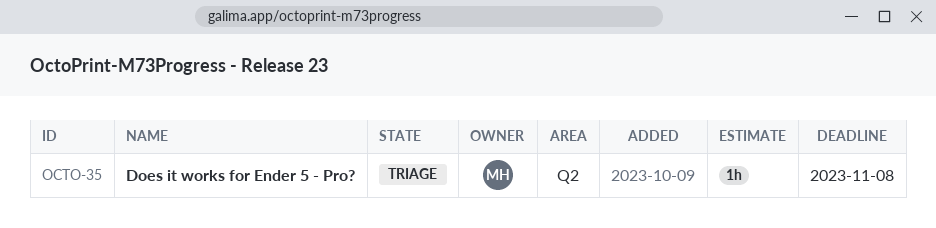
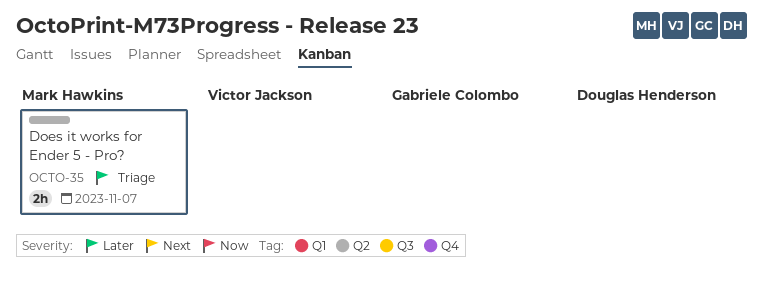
OCTO-35, estimate: 1h -> 2h
OCTO-35, due: Nov 8 -> Nov 7

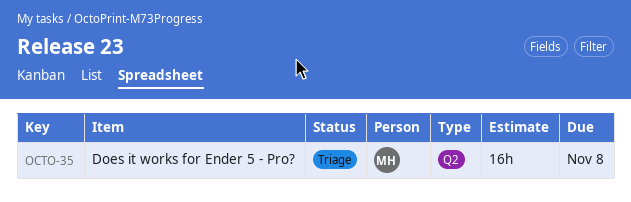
OCTO-35, estimate: 2h -> 16h
OCTO-35, due: Nov 7 -> Nov 8

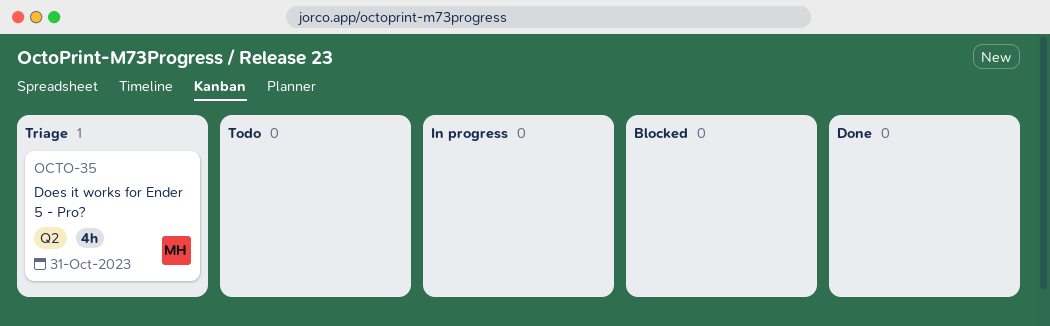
OCTO-35, estimate: 16h -> 4h
OCTO-35, due: Nov 8 -> Oct 31

